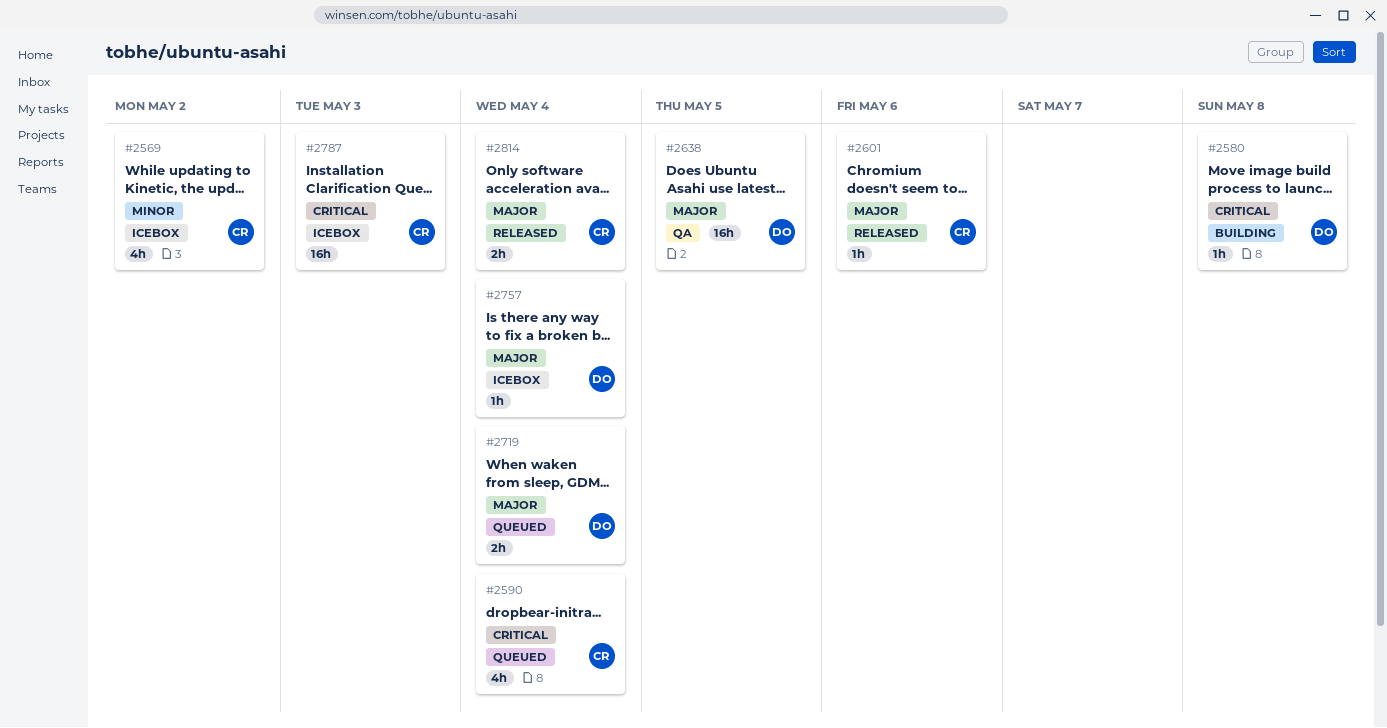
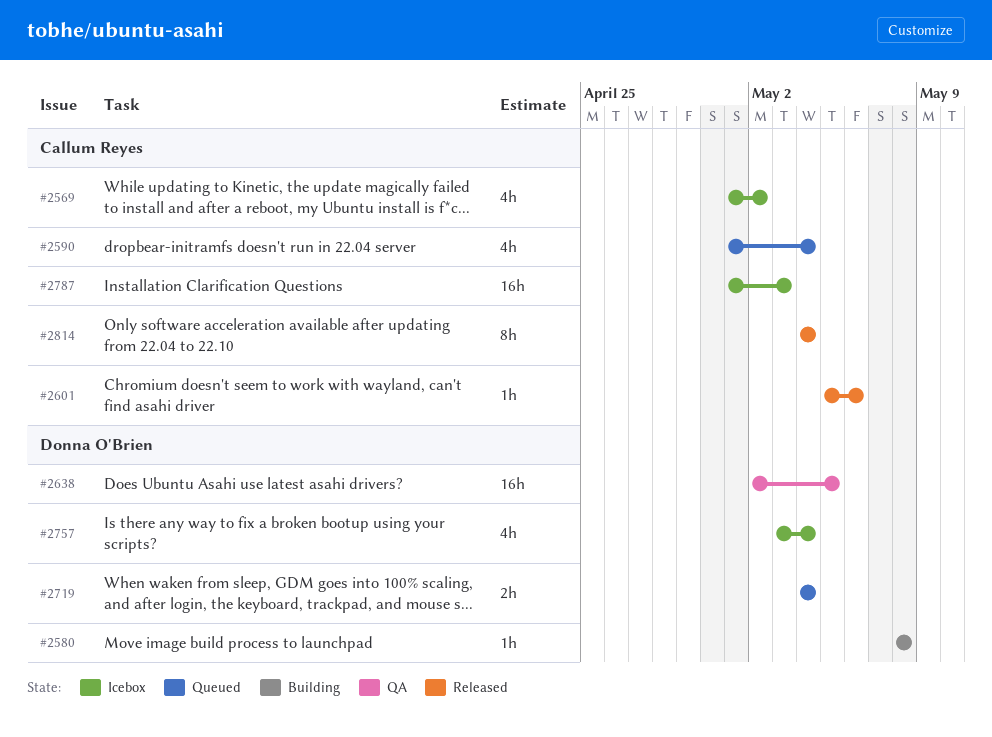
#2757, estimate: 1h -> 4h
#2814, estimate: 2h -> 8h

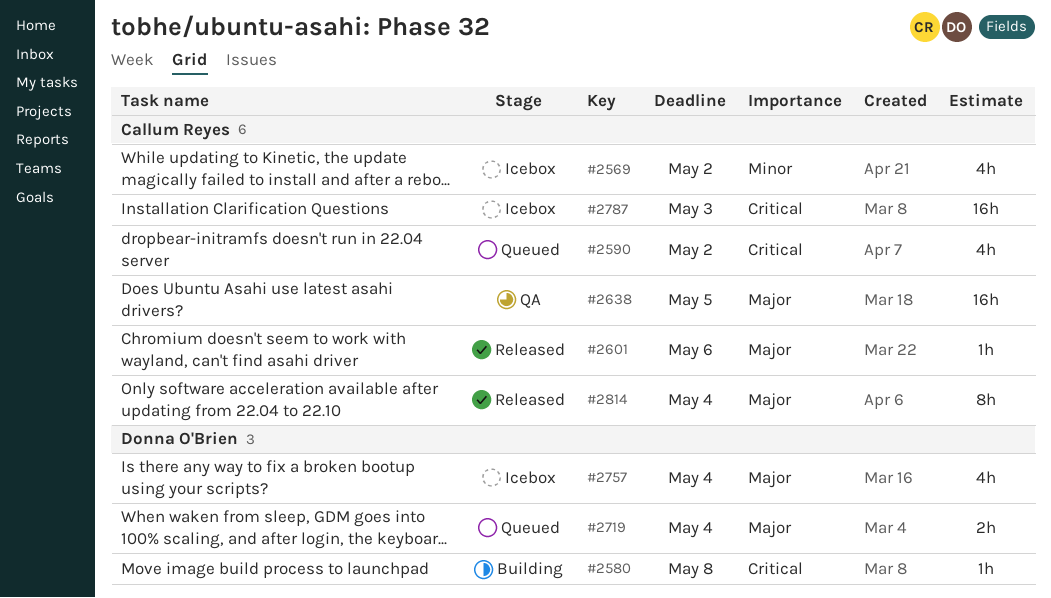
#2590, due: May 4 -> May 2
#2638, owner: Donna O'Brien -> Callum Reyes

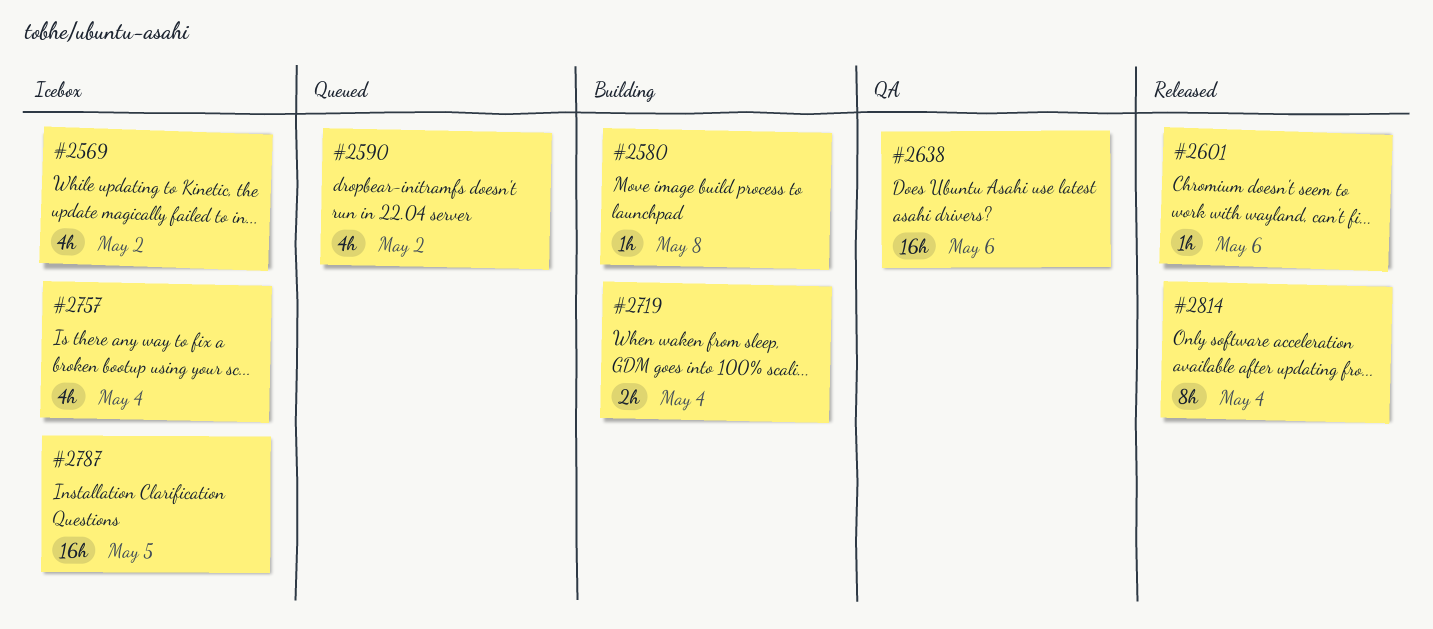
#2638, due: May 5 -> May 6
#2719, status: Queued -> Building
#2787, due: May 3 -> May 5

